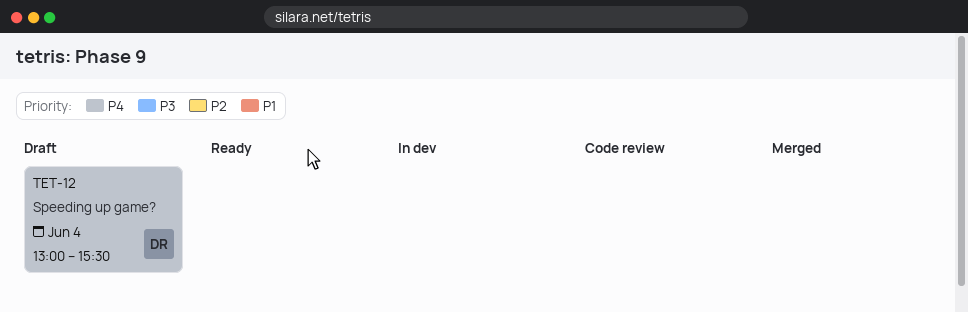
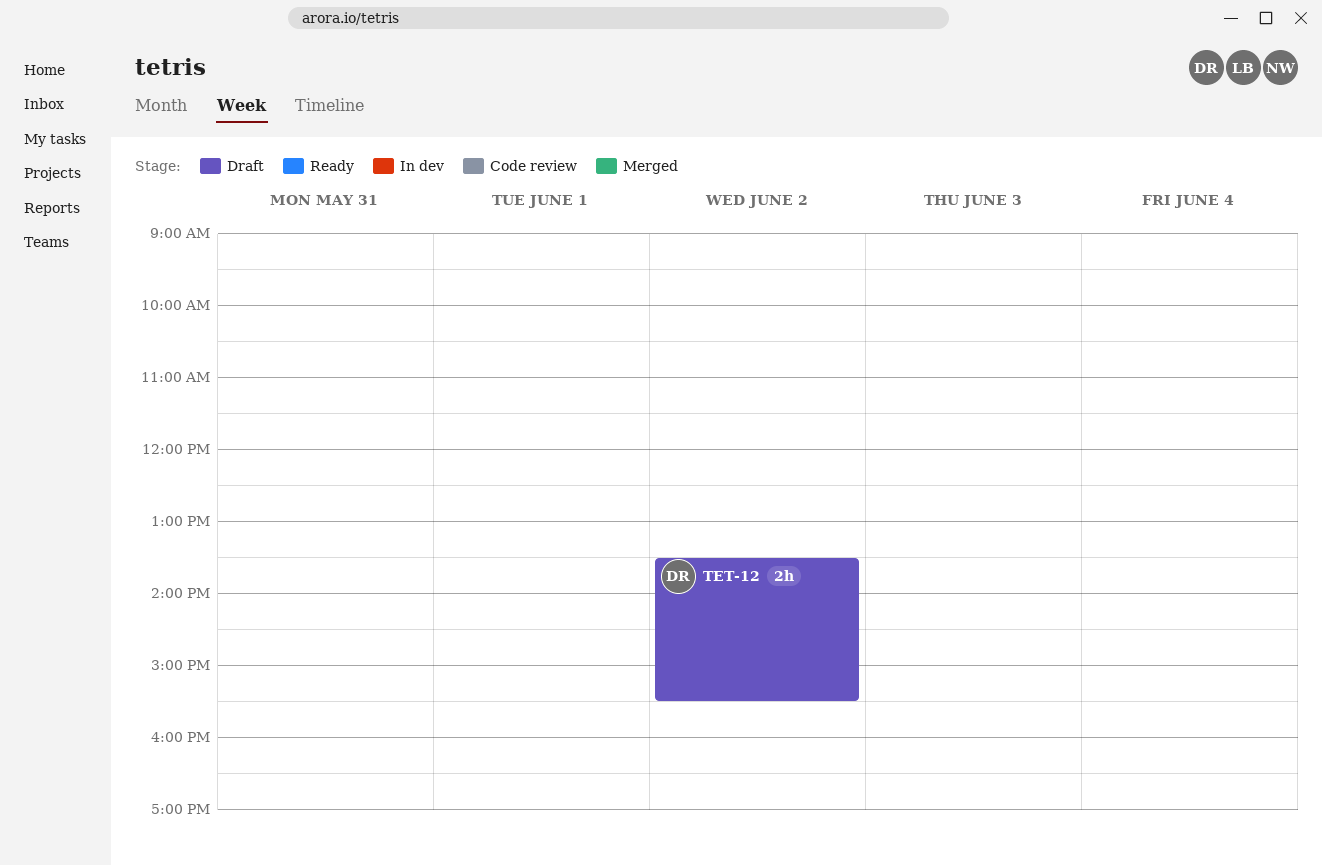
TET-12, day: Jun 4 -> Jun 2
TET-12, begins: 13:00 -> 13:30

